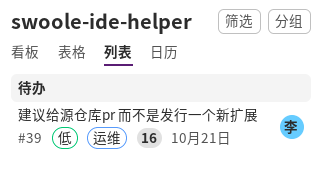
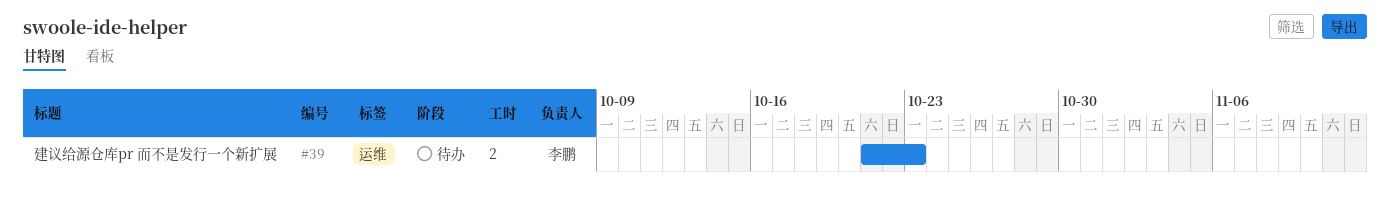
#39, estimate: 16 -> 2
#39, due: Oct 21 -> Oct 23

